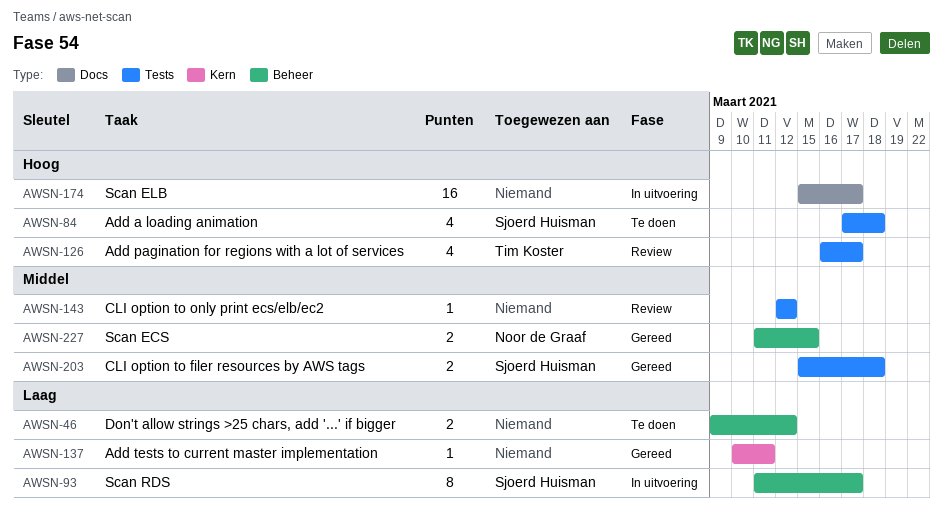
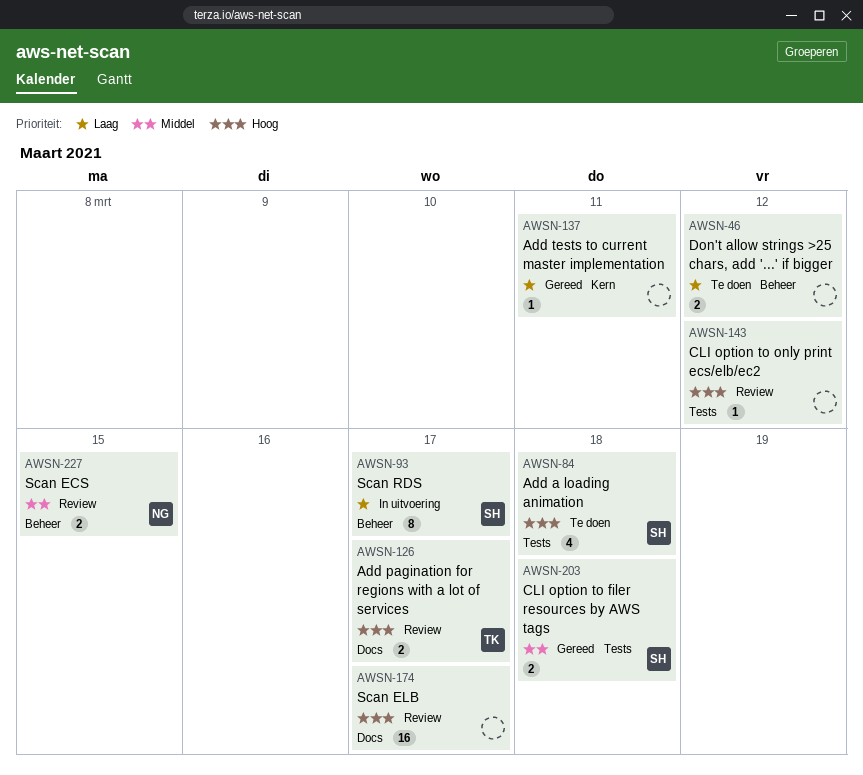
AWSN-126, label: Tests -> Docs
AWSN-126, estimate: 4 -> 2
AWSN-143, priority: Middel -> Hoog
AWSN-174, status: In uitvoering -> Review
AWSN-227, status: Gereed -> Review

